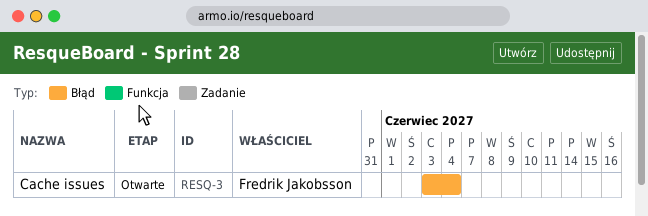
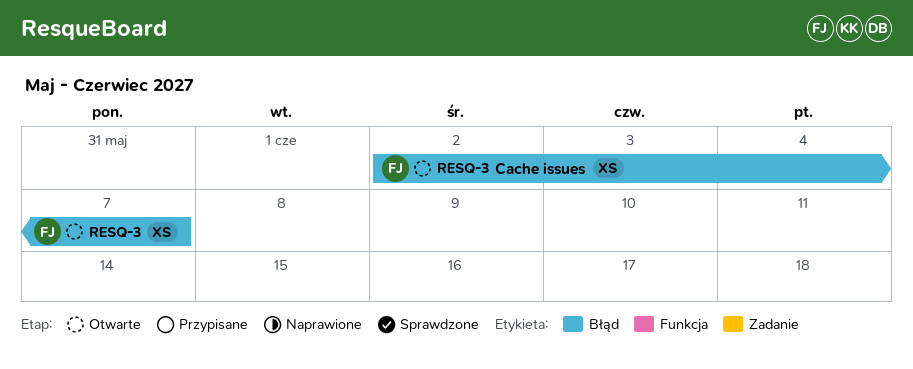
RESQ-3, start: Jun 3 -> Jun 2
RESQ-3, due: Jun 4 -> Jun 7

